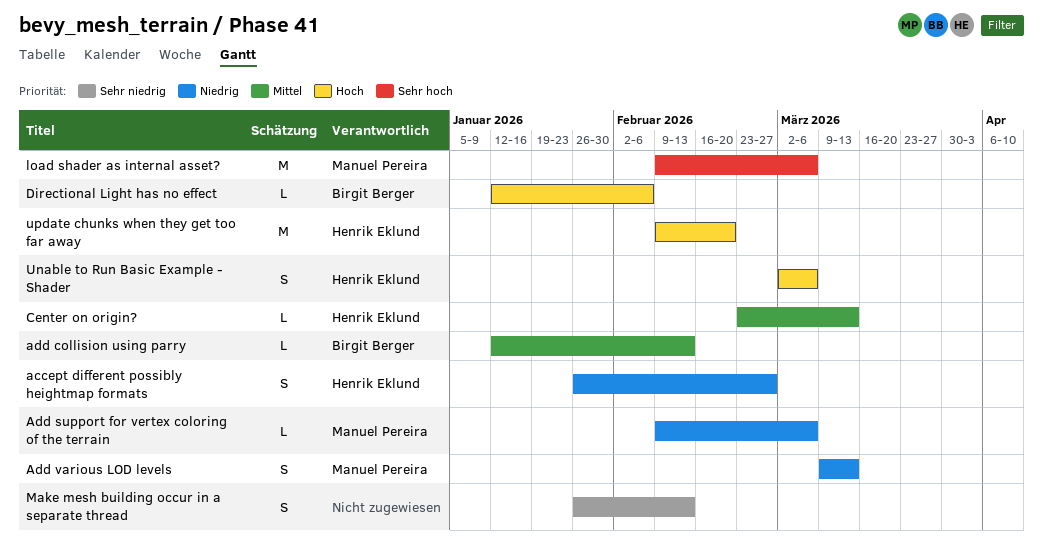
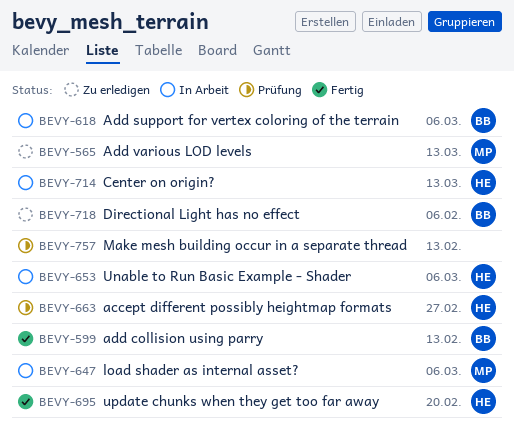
Add support for vertex coloring of the terrain, owner: Manuel Pereira -> Birgit Berger

